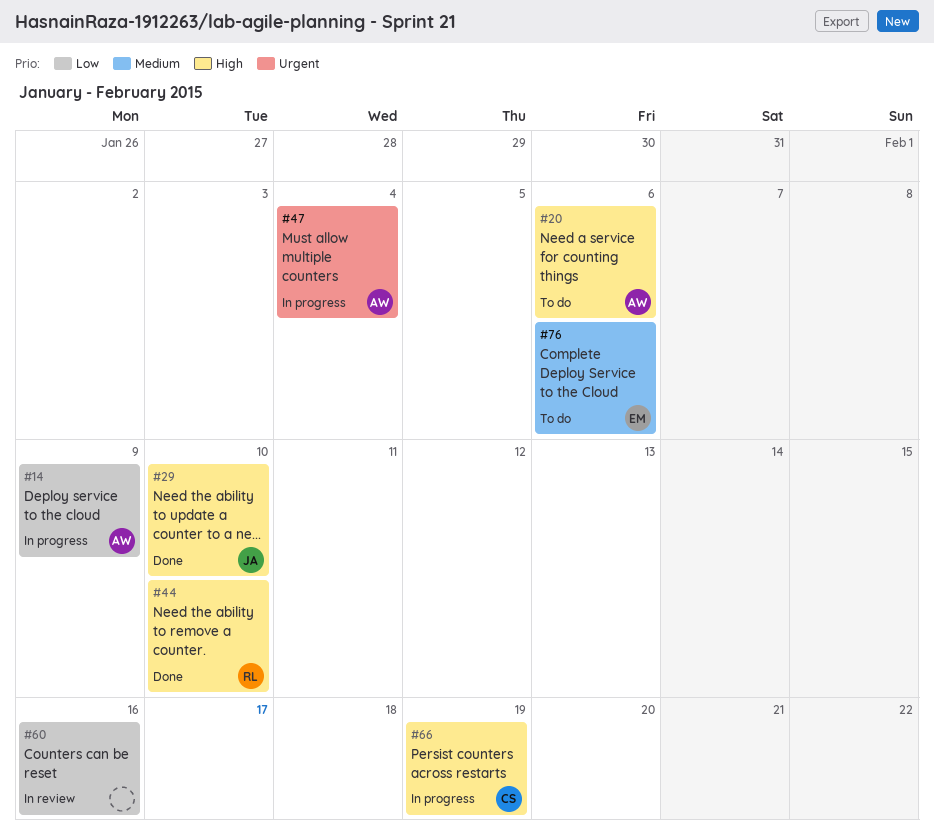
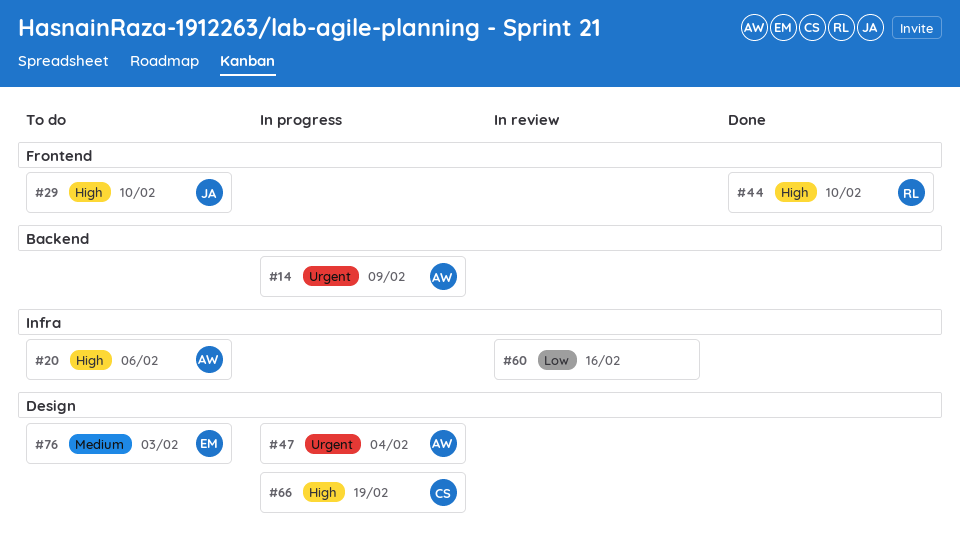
#14, priority: Low -> Urgent
#29, status: Done -> To do
#76, due: Feb 6 -> Feb 3

